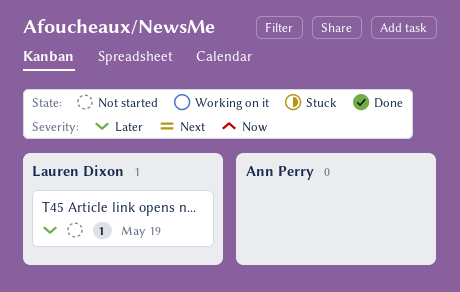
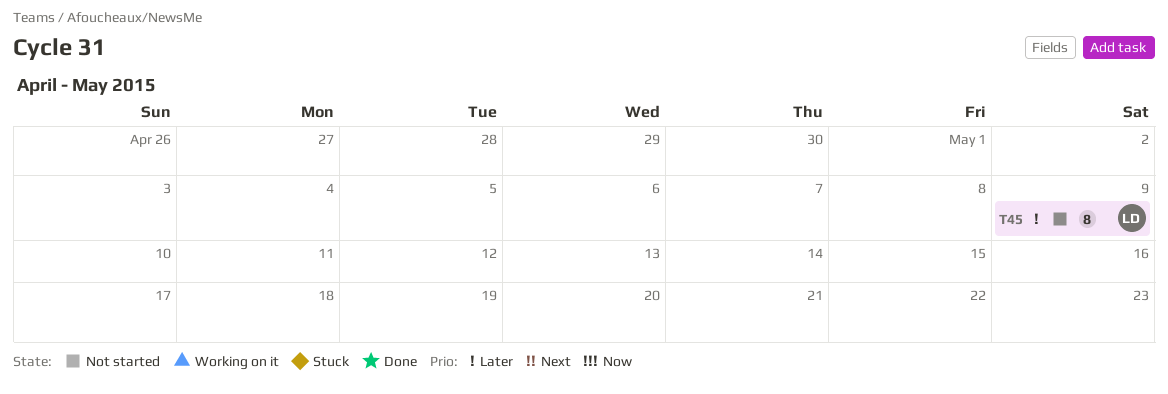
T45, estimate: 1 -> 8
T45, due: May 19 -> May 9

